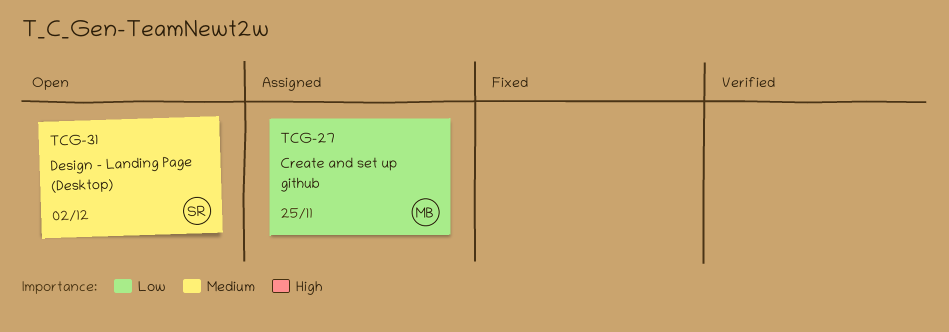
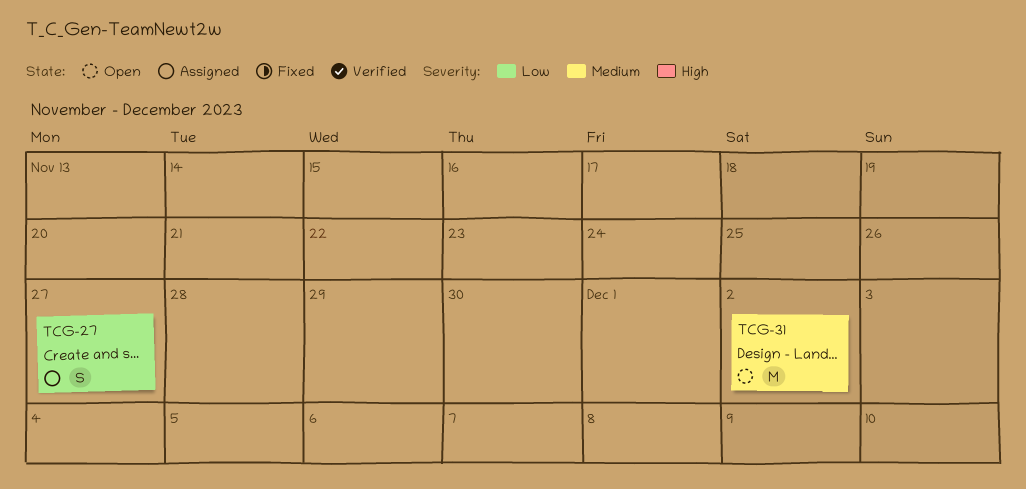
TCG-27, due: Nov 25 -> Nov 27

